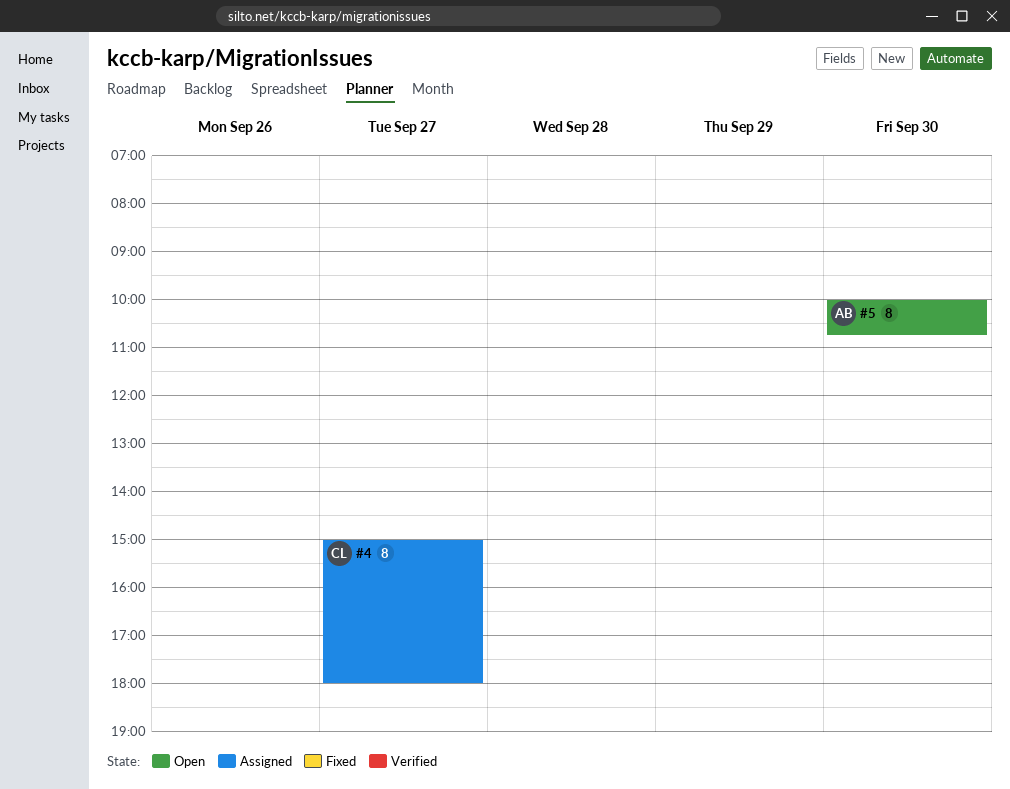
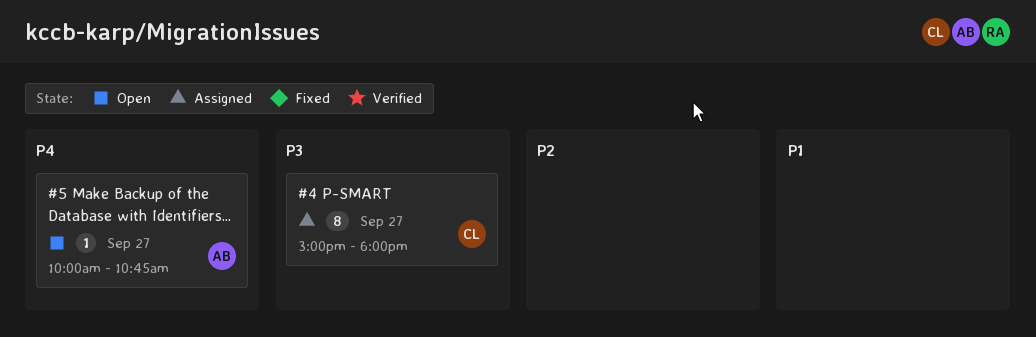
#5, estimate: 8 -> 1
#5, day: Sep 30 -> Sep 27

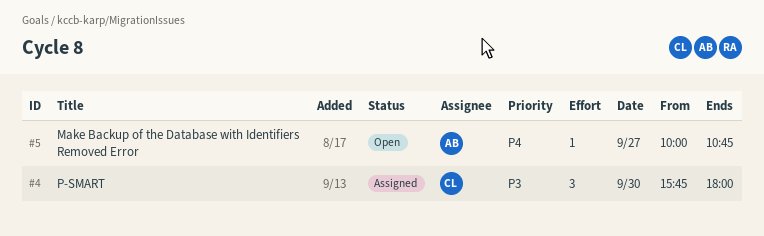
#4, estimate: 8 -> 3
#4, day: Sep 27 -> Sep 30
#4, begins: 15:00 -> 15:45

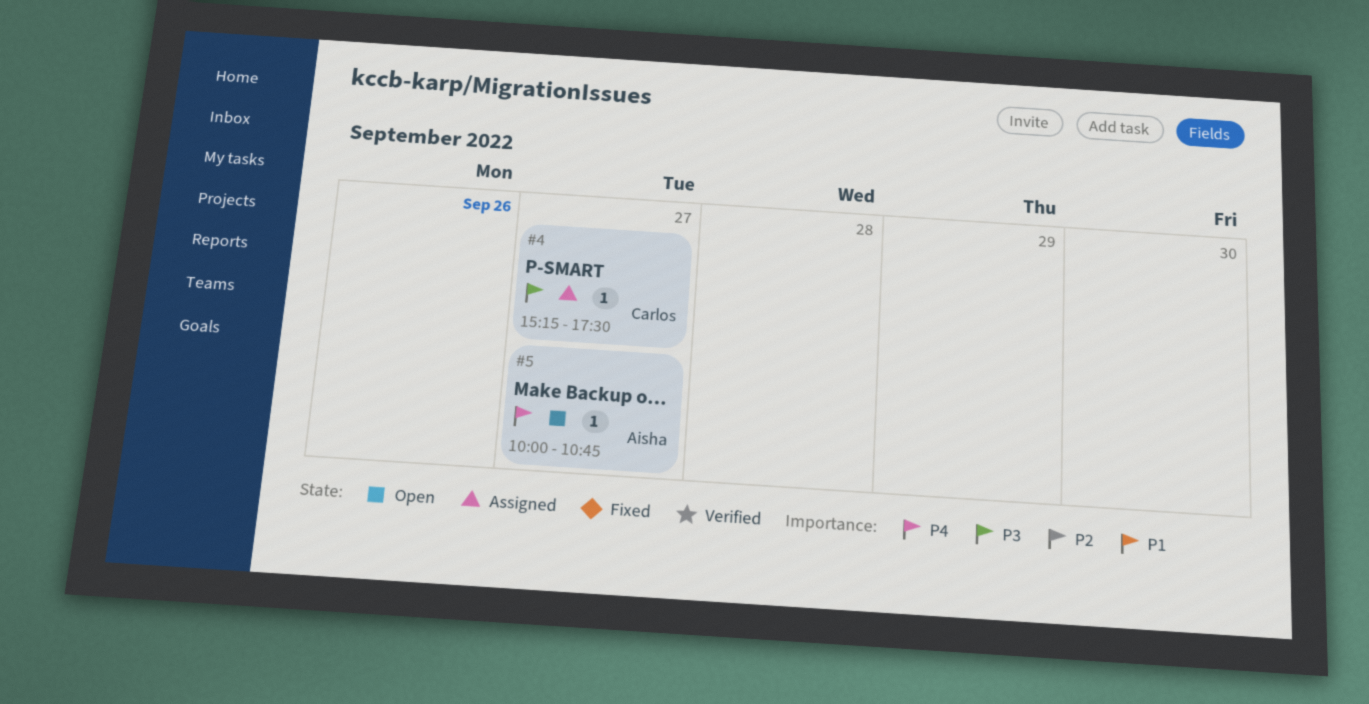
#4, estimate: 3 -> 1
#4, day: Sep 30 -> Sep 27
#4, begins: 15:45 -> 15:15
#4, ends: 18:00 -> 17:30

